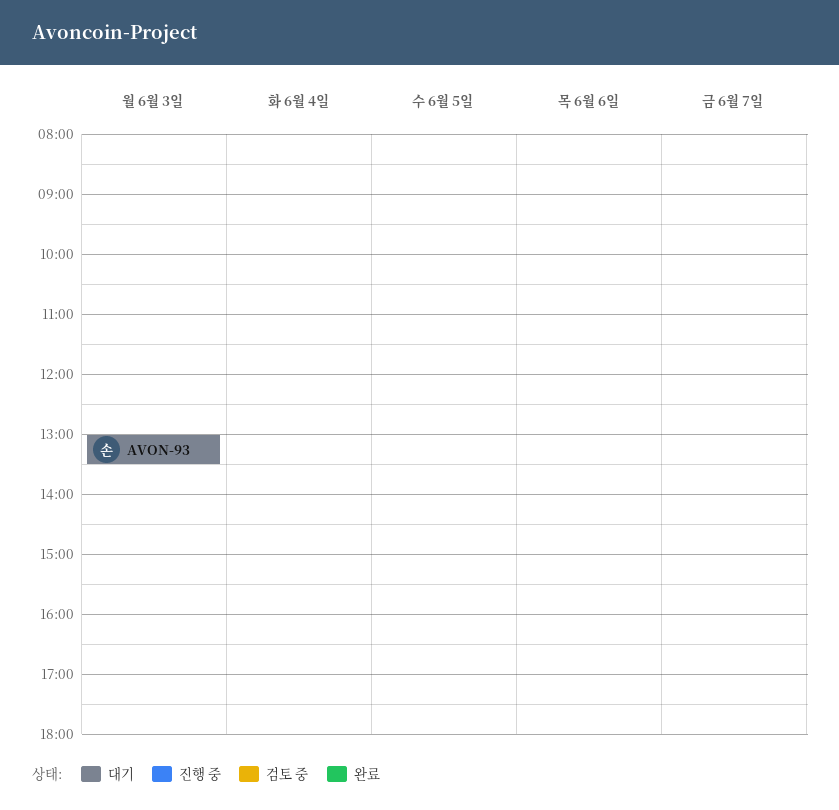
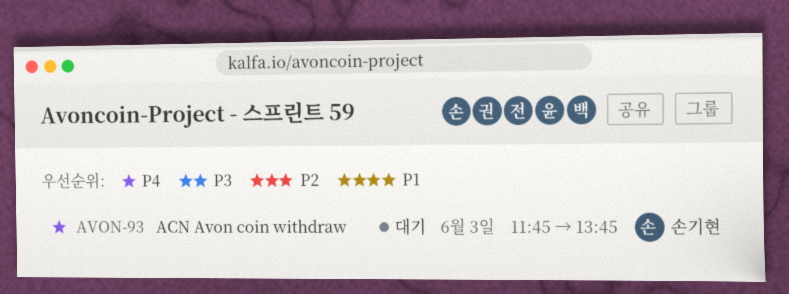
AVON-93, begins: 13:00 -> 11:45
AVON-93, ends: 13:30 -> 13:45

